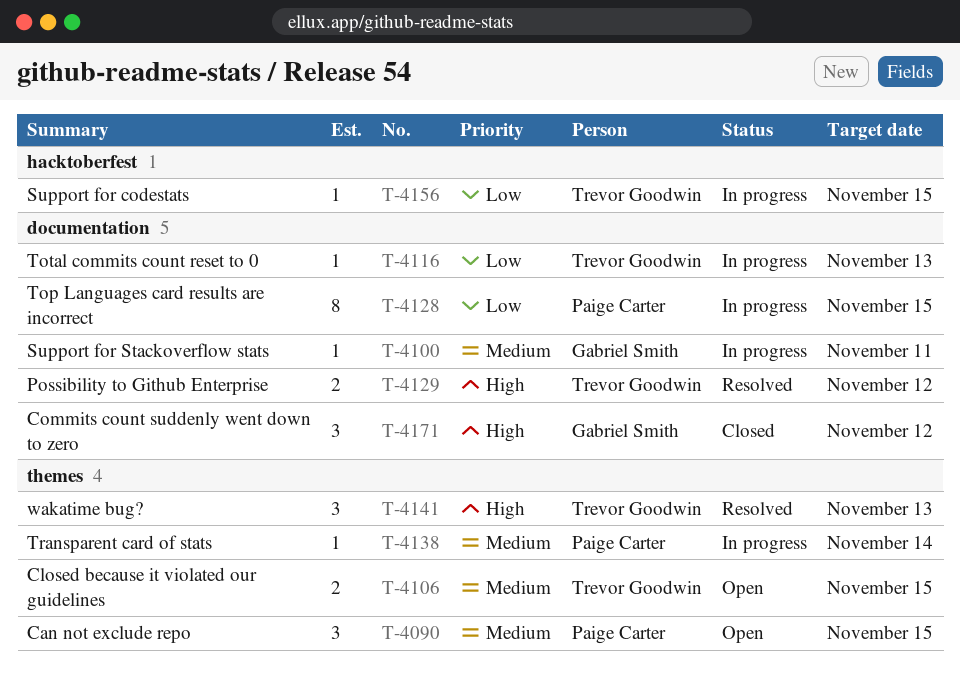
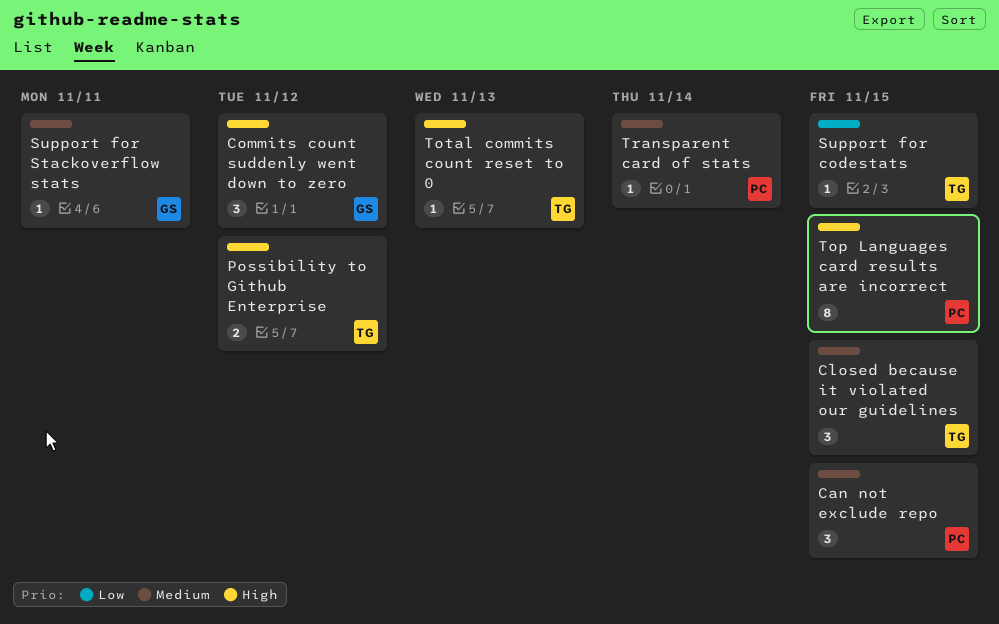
Closed because it violated our guidelines, estimate: 2 -> 3
Top Languages card results are incorrect, priority: Low -> High
Total commits count reset to 0, priority: Low -> High
wakatime bug?: present -> none

